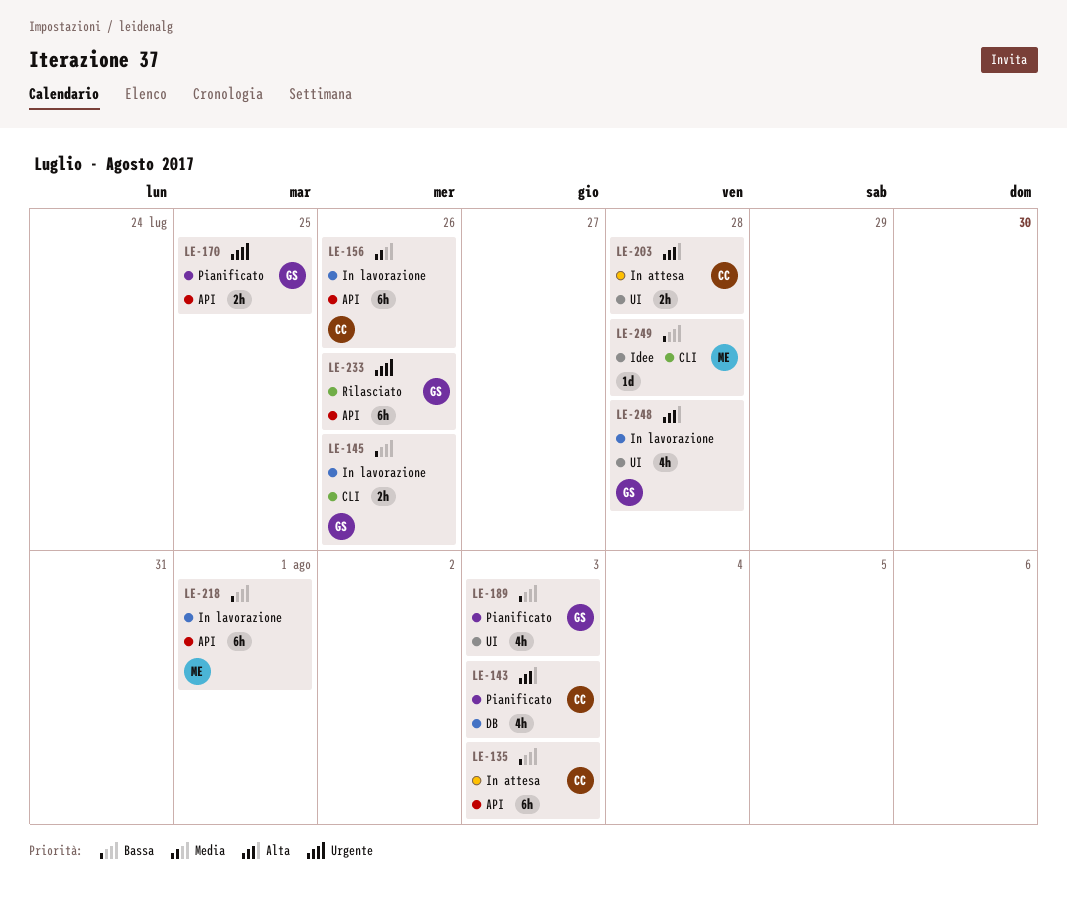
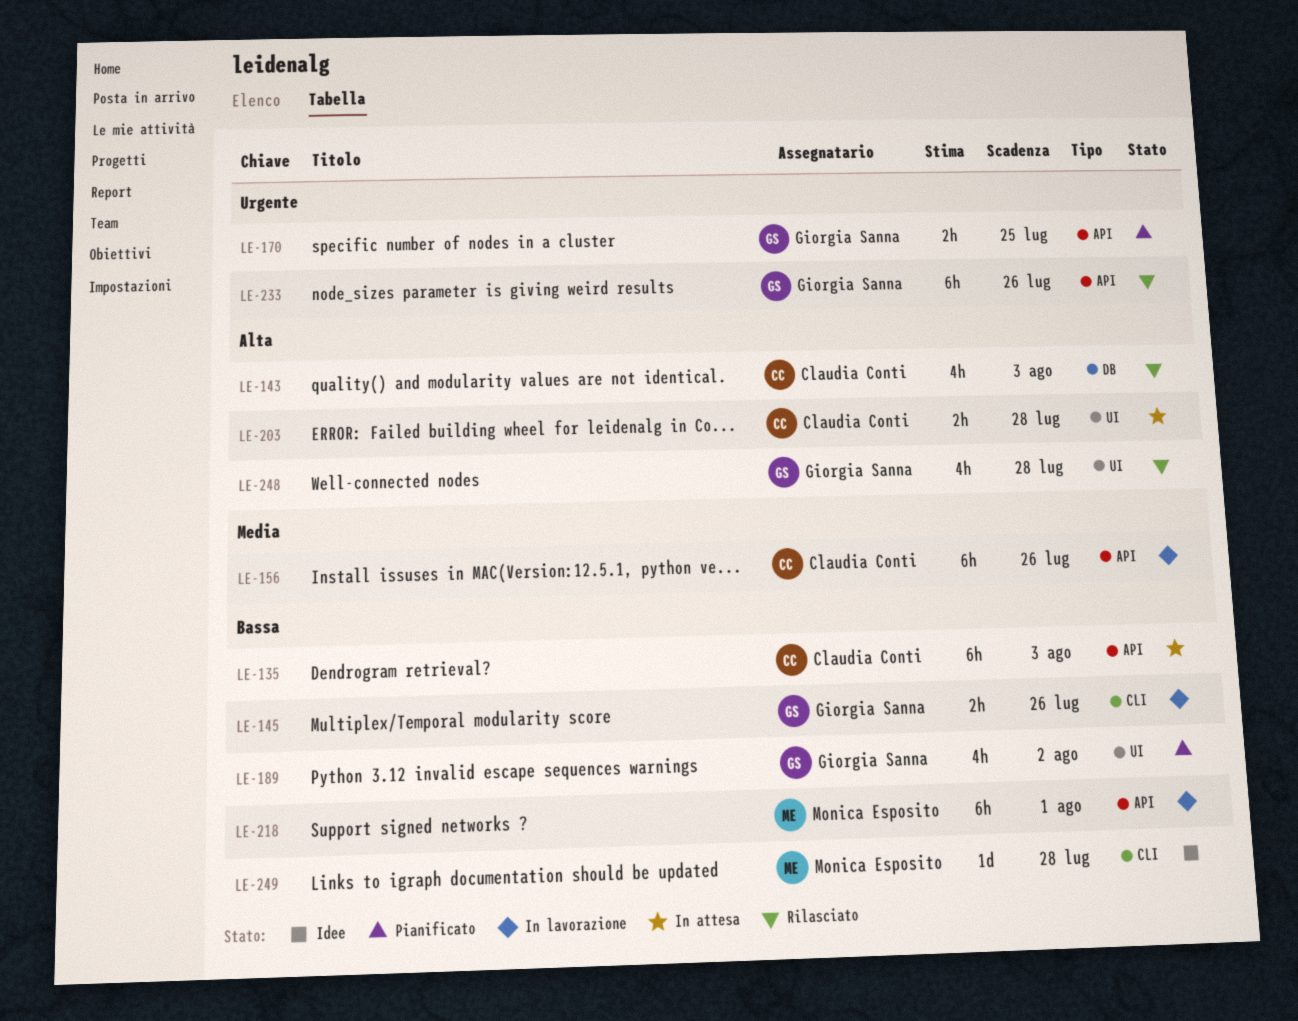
LE-143, status: Pianificato -> Rilasciato
LE-189, due: Aug 3 -> Aug 2
LE-248, status: In lavorazione -> Rilasciato

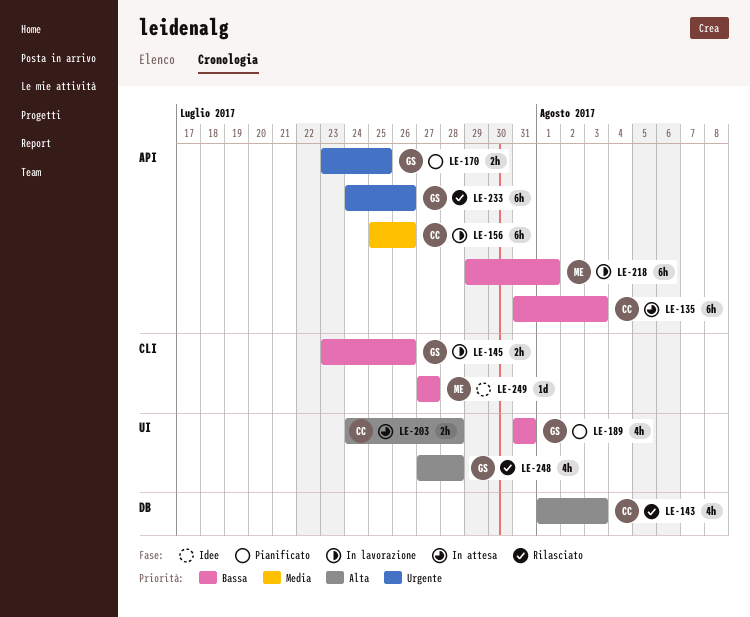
LE-189, due: Aug 2 -> Jul 31
LE-249, due: Jul 28 -> Jul 27

